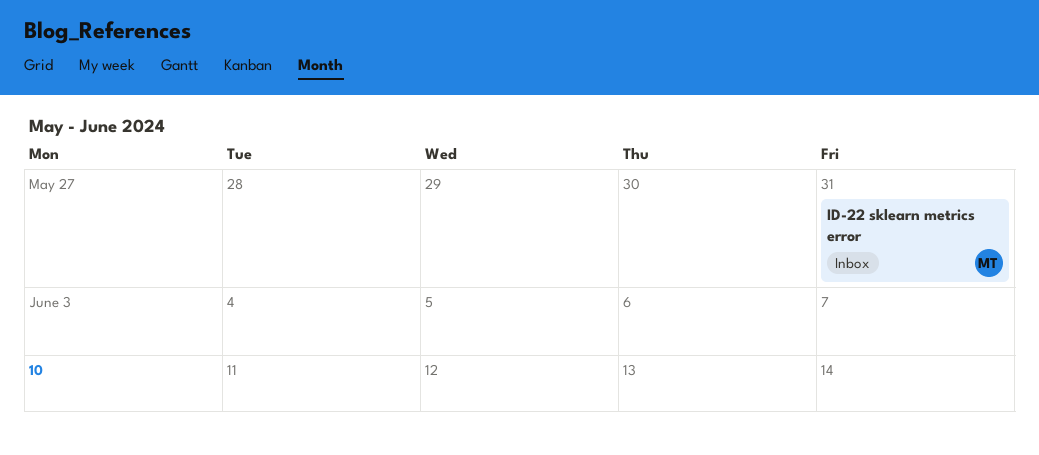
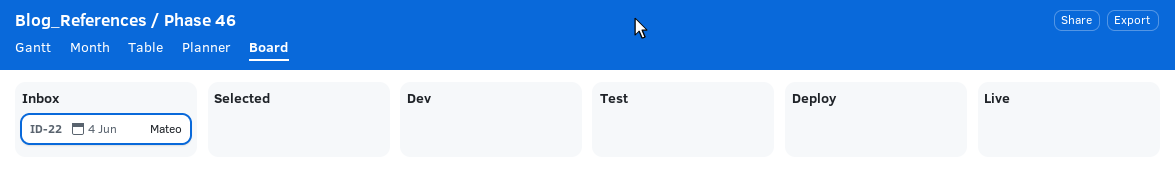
ID-22, due: May 31 -> Jun 4

